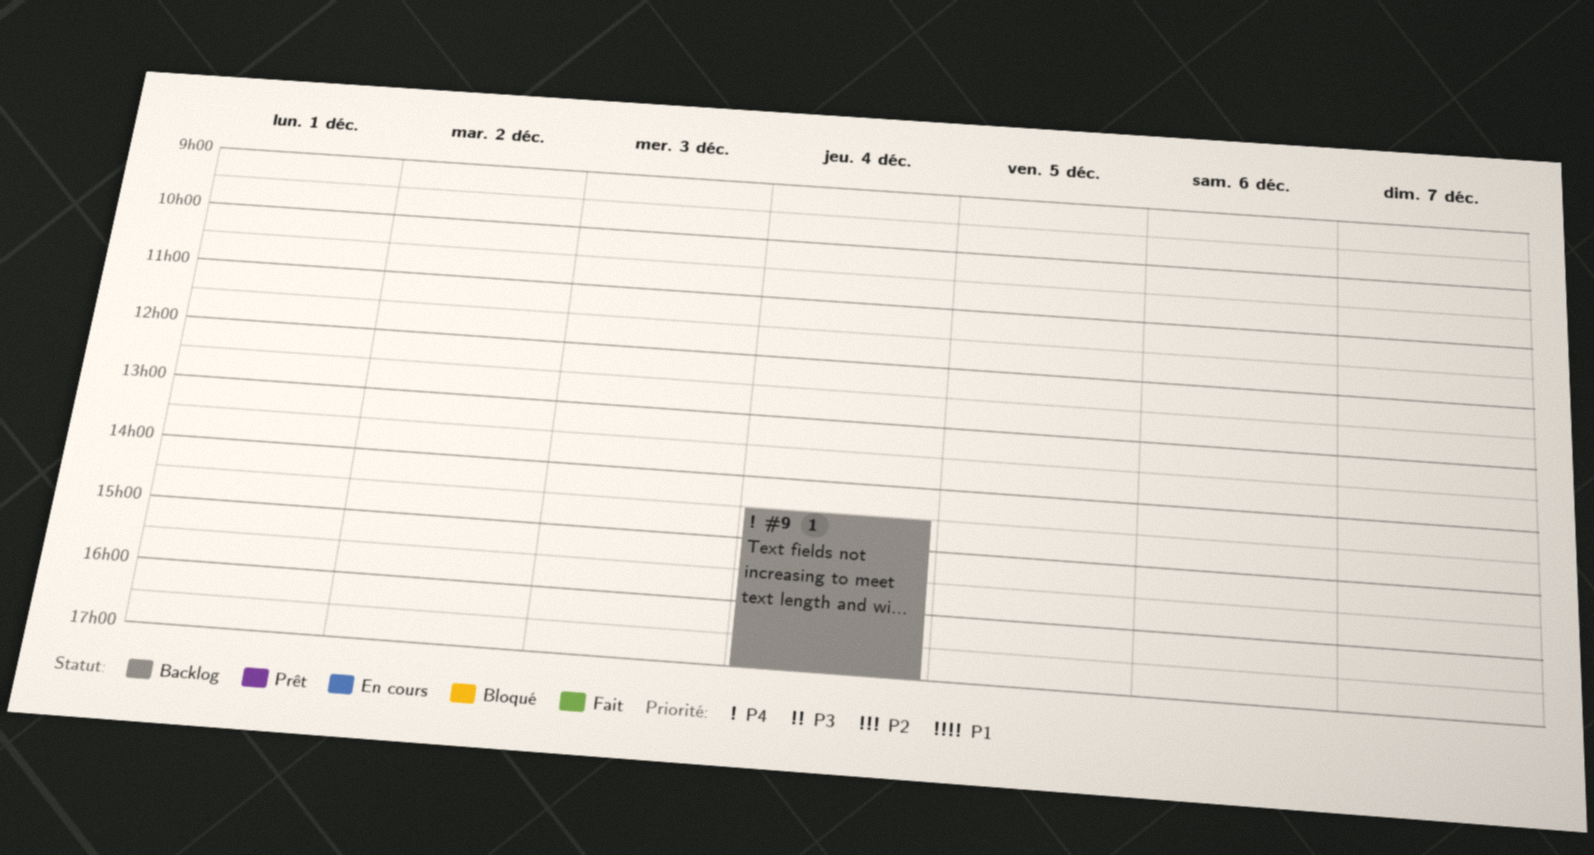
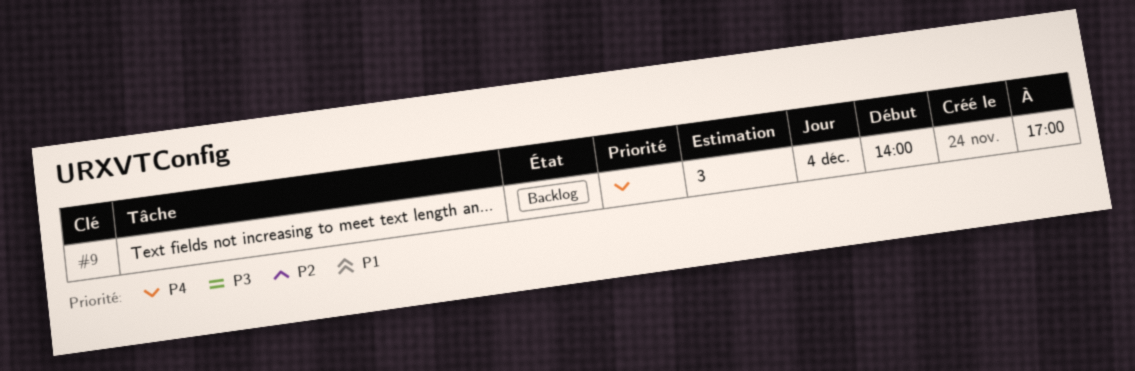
#9, estimate: 1 -> 3
#9, begins: 14:30 -> 14:00

